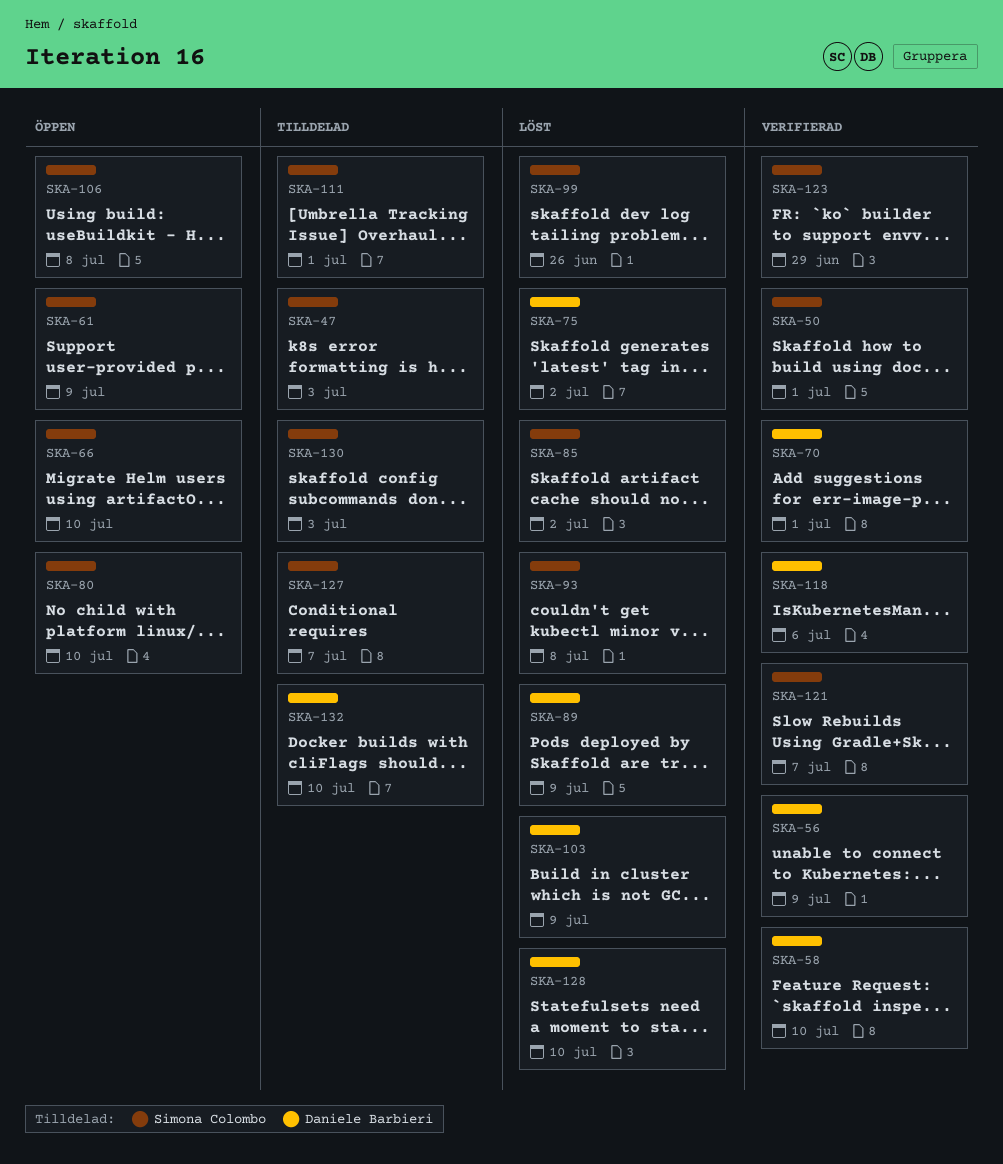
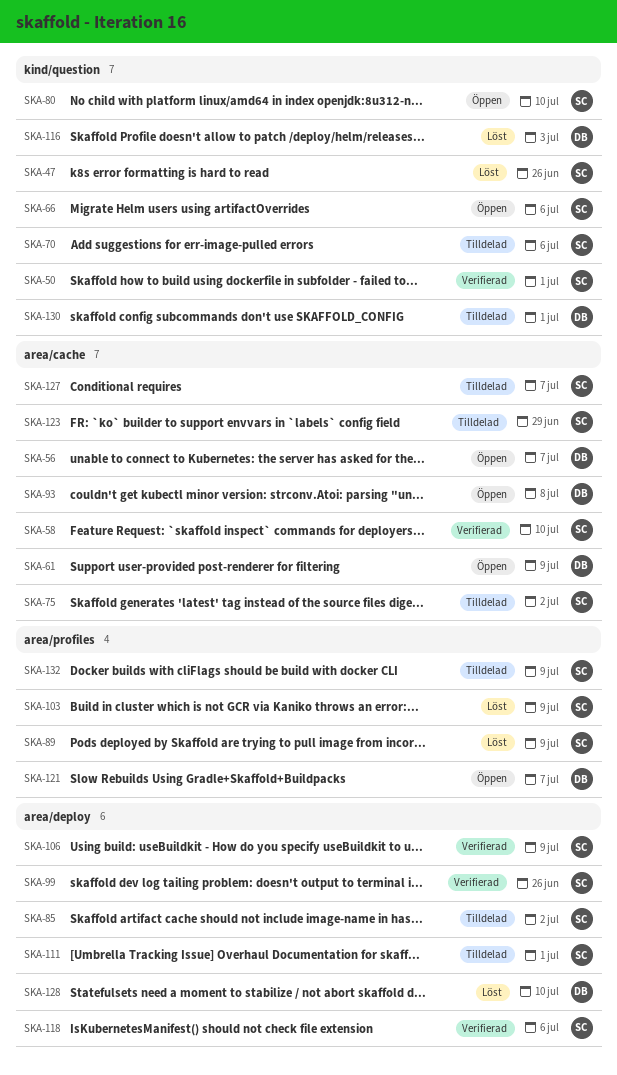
SKA-47, status: Tilldelad -> Löst
SKA-47, due: Jul 3 -> Jun 26
SKA-56, status: Verifierad -> Öppen
SKA-56, due: Jul 9 -> Jul 7
SKA-58, owner: Daniele Barbieri -> Simona Colombo
SKA-61, owner: Simona Colombo -> Daniele Barbieri
SKA-66, due: Jul 10 -> Jul 6
SKA-70, status: Verifierad -> Tilldelad
SKA-70, owner: Daniele Barbieri -> Simona Colombo
SKA-70, due: Jul 1 -> Jul 6
SKA-75, status: Löst -> Tilldelad
SKA-75, owner: Daniele Barbieri -> Simona Colombo
SKA-85, status: Löst -> Tilldelad
SKA-89, owner: Daniele Barbieri -> Simona Colombo
SKA-93, status: Löst -> Öppen
SKA-93, owner: Simona Colombo -> Daniele Barbieri
SKA-99, status: Löst -> Verifierad
SKA-103, owner: Daniele Barbieri -> Simona Colombo
SKA-106, status: Öppen -> Verifierad
SKA-106, due: Jul 8 -> Jul 9
SKA-116: none -> present
SKA-118, owner: Daniele Barbieri -> Simona Colombo
SKA-121, status: Verifierad -> Öppen
SKA-121, owner: Simona Colombo -> Daniele Barbieri
SKA-123, status: Verifierad -> Tilldelad
SKA-130, owner: Simona Colombo -> Daniele Barbieri
SKA-130, due: Jul 3 -> Jul 1
SKA-132, owner: Daniele Barbieri -> Simona Colombo
SKA-132, due: Jul 10 -> Jul 9

